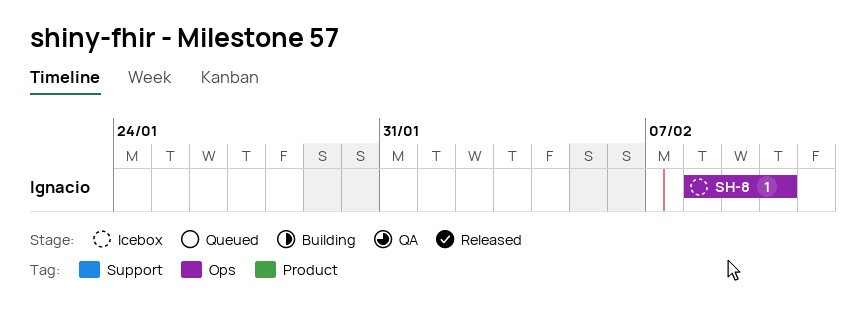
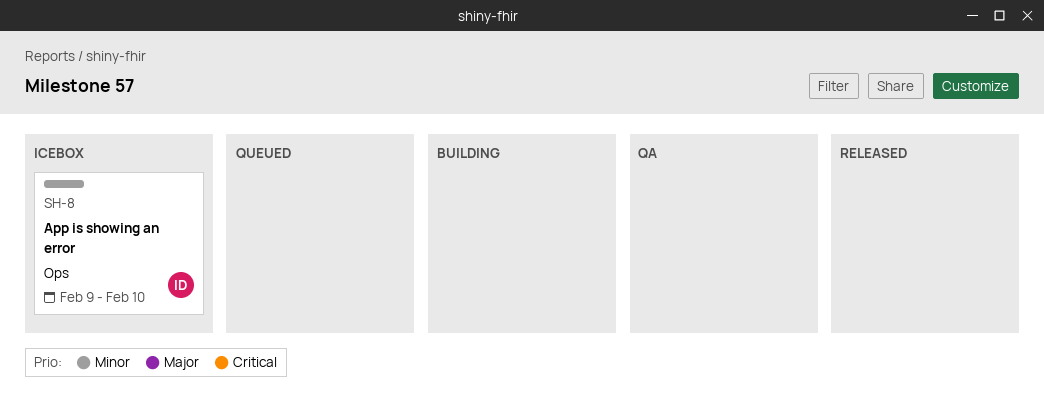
SH-8, start: Feb 8 -> Feb 9

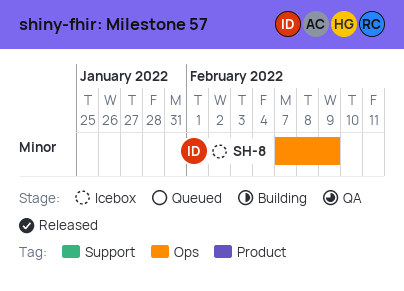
SH-8, start: Feb 9 -> Feb 7
SH-8, due: Feb 10 -> Feb 9

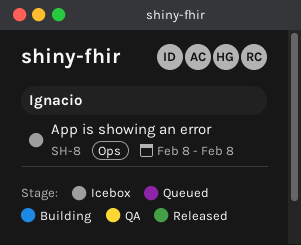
SH-8, start: Feb 7 -> Feb 8
SH-8, due: Feb 9 -> Feb 8

